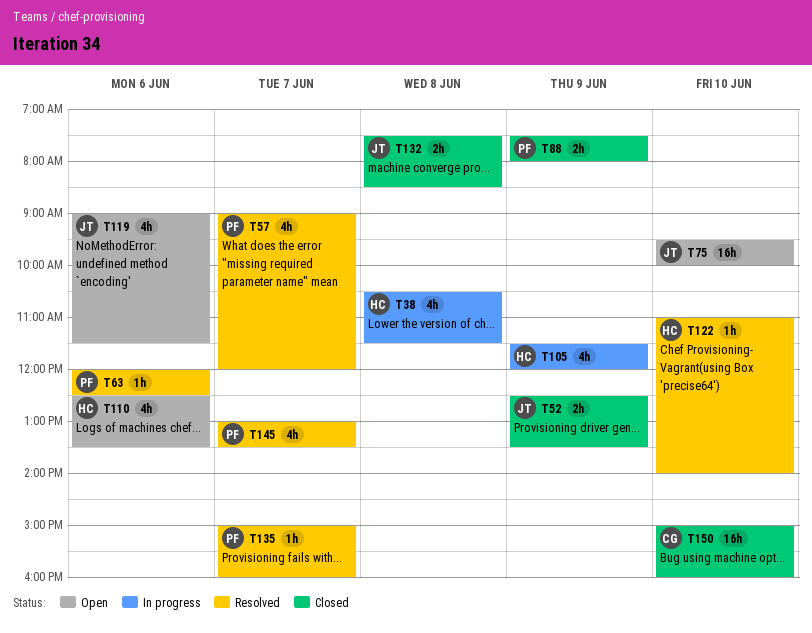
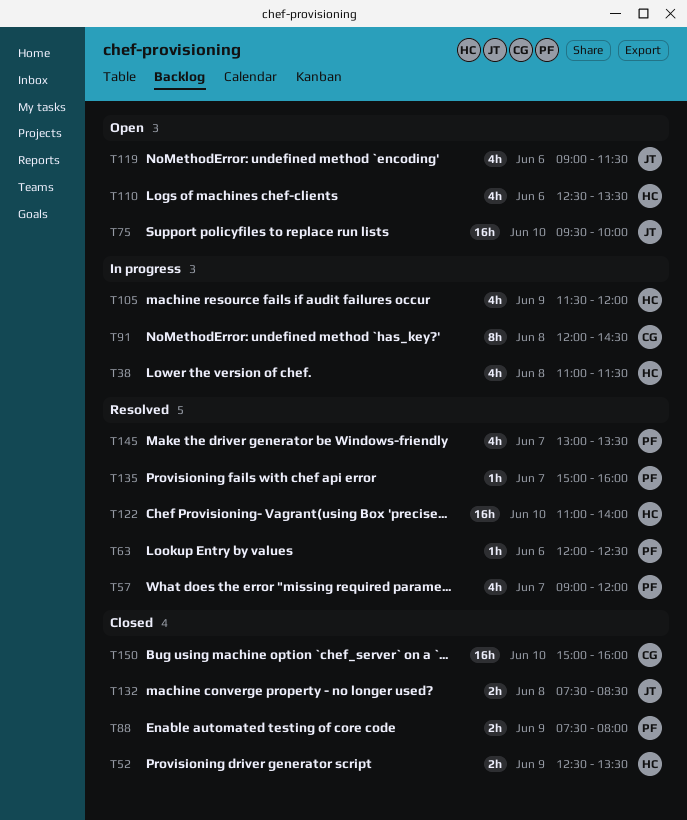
T38, begins: 10:30 -> 11:00
T52, owner: JT -> HC
T91: none -> present
T122, estimate: 1h -> 16h

